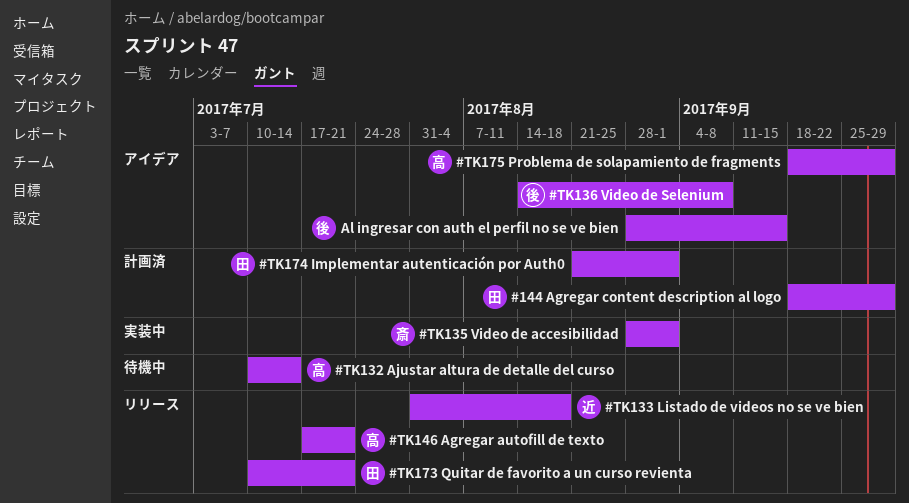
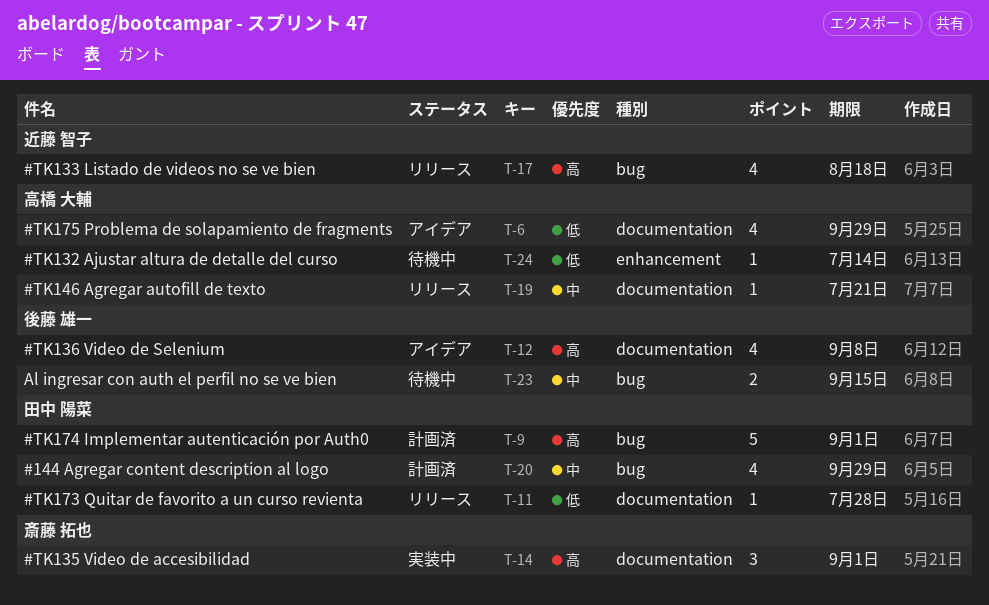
#TK173 Quitar de favorito a un curso revienta, due: Jul 21 -> Jul 28
Al ingresar con auth el perfil no se ve bien, status: アイデア -> 待機中

